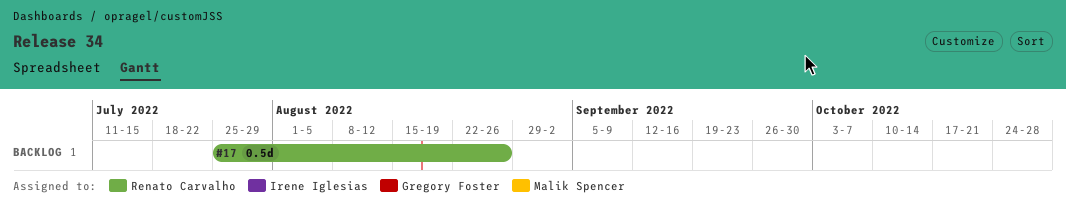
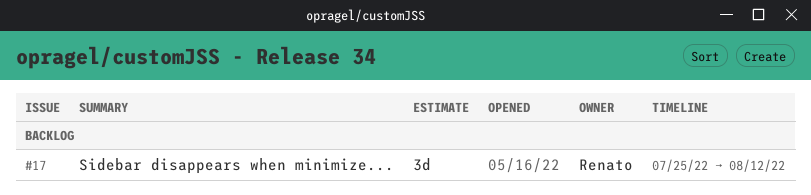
#17, estimate: 0.5d -> 3d
#17, due: Aug 26 -> Aug 12

